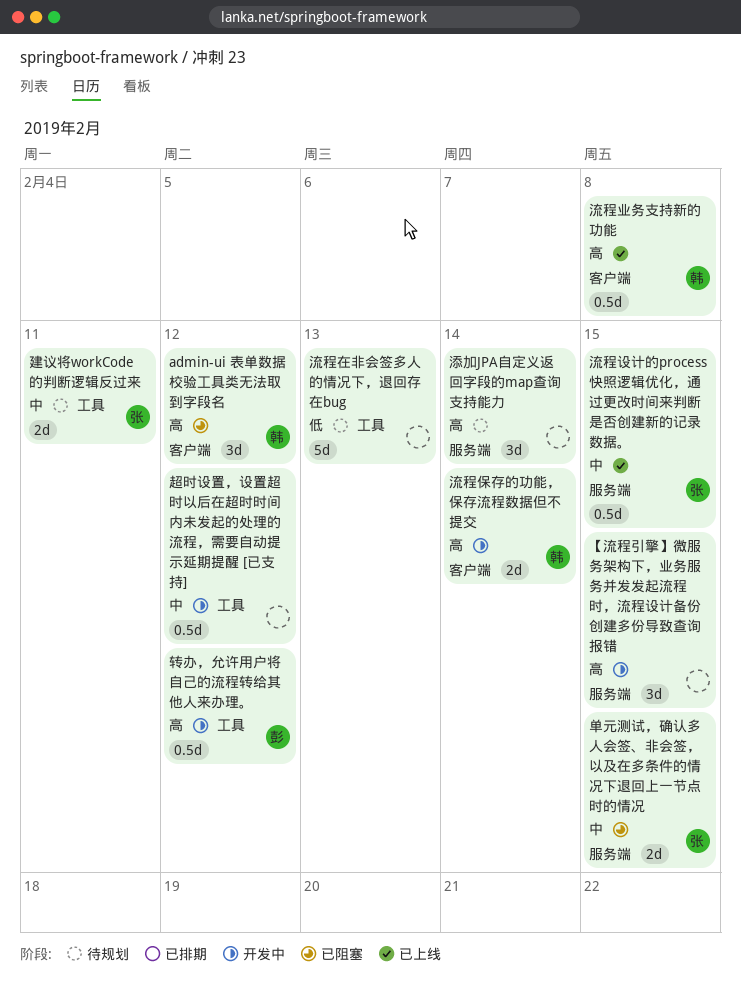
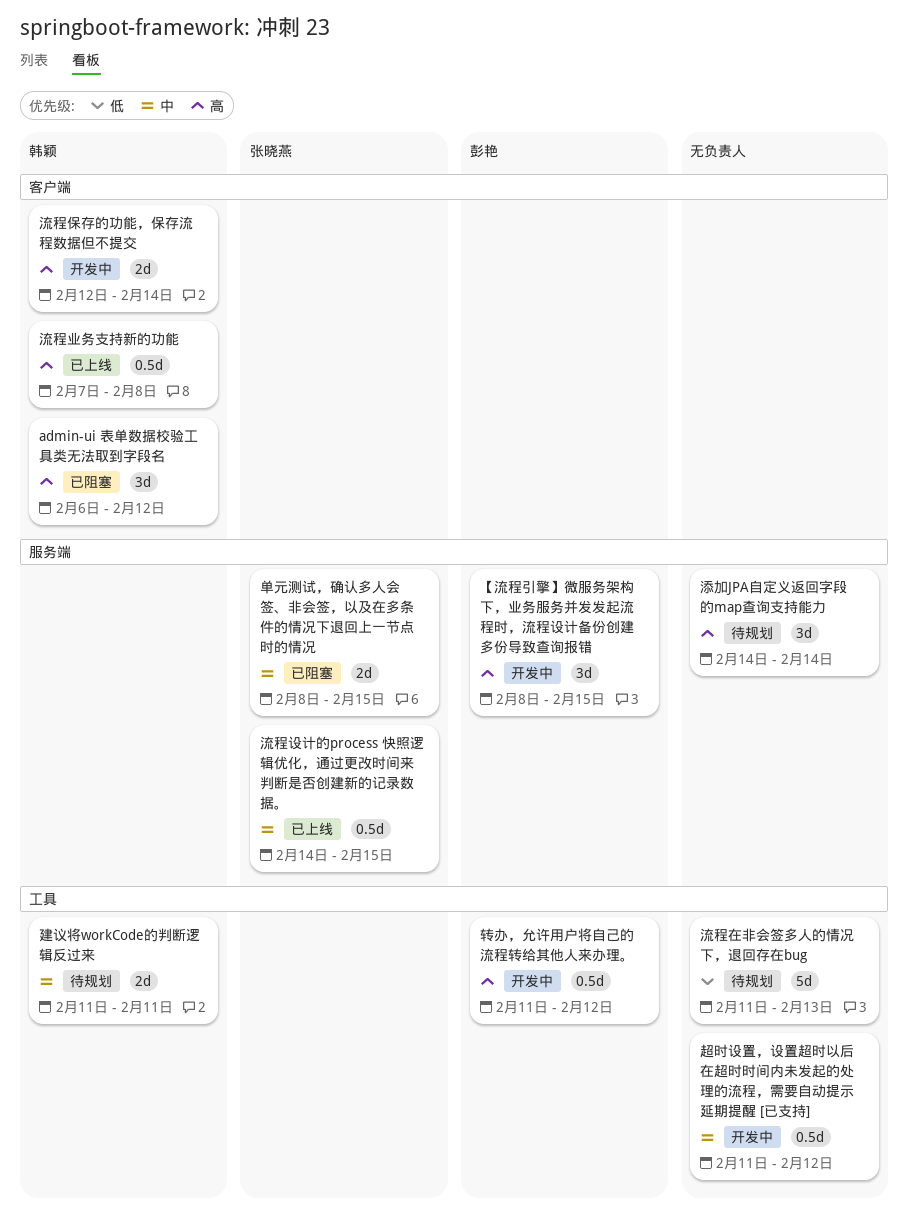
【流程引擎】微服务架构下，业务服务并发发起流程时，流程设计备份创建多份导致查询报错, owner: none -> 彭艳
建议将workCode的判断逻辑反过来, owner: 张晓燕 -> 韩颖

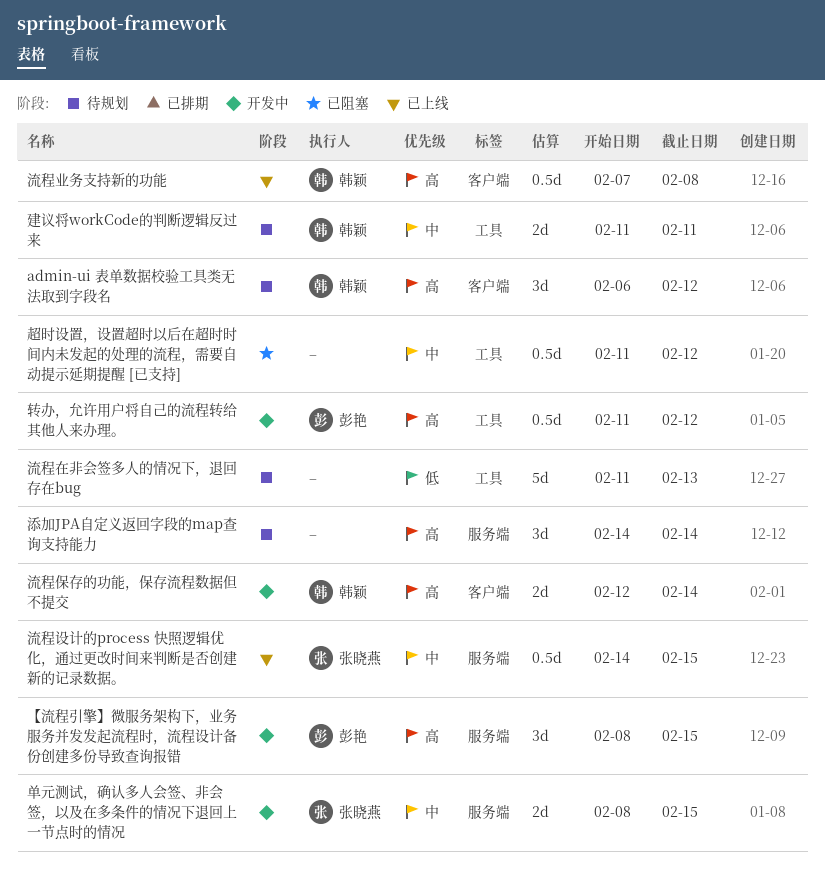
admin-ui 表单数据校验工具类无法取到字段名, status: 已阻塞 -> 待规划
单元测试，确认多人会签、非会签，以及在多条件的情况下退回上一节点时的情况, status: 已阻塞 -> 开发中
超时设置，设置超时以后在超时时间内未发起的处理的流程，需要自动提示延期提醒 [已支持], status: 开发中 -> 已阻塞

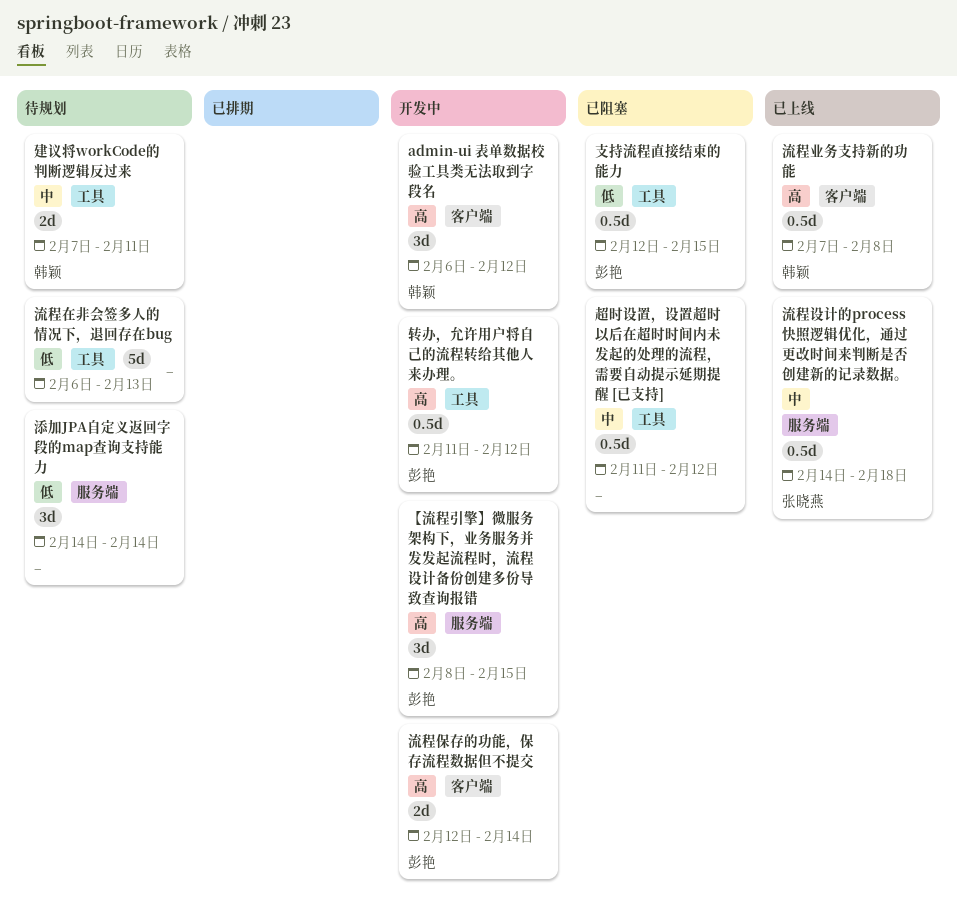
admin-ui 表单数据校验工具类无法取到字段名, status: 待规划 -> 开发中
单元测试，确认多人会签、非会签，以及在多条件的情况下退回上一节点时的情况: present -> none
建议将workCode的判断逻辑反过来, start: Feb 11 -> Feb 7
支持流程直接结束的能力: none -> present
流程保存的功能，保存流程数据但不提交, owner: 韩颖 -> 彭艳
流程在非会签多人的情况下，退回存在bug, start: Feb 11 -> Feb 6
流程设计的process 快照逻辑优化，通过更改时间来判断是否创建新的记录数据。, due: Feb 15 -> Feb 18
添加JPA自定义返回字段的map查询支持能力, priority: 高 -> 低

